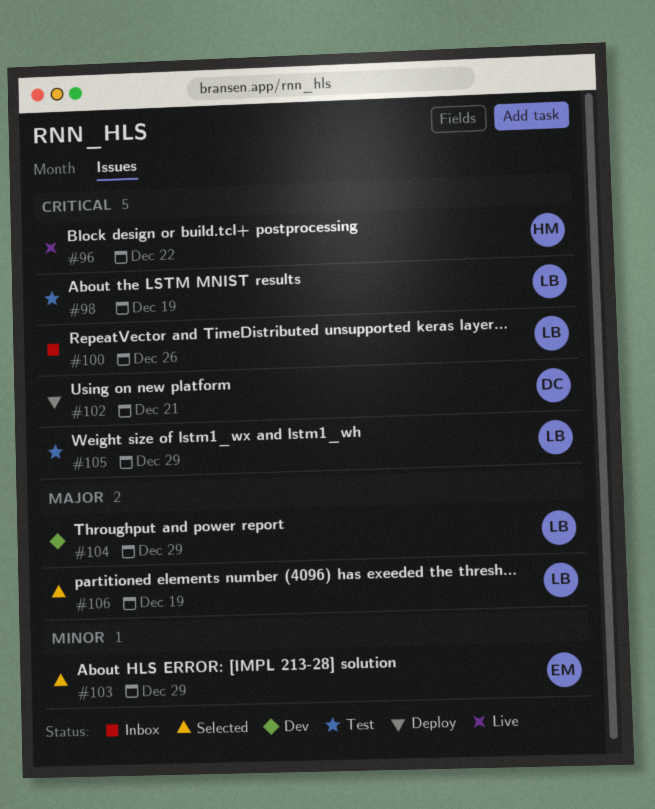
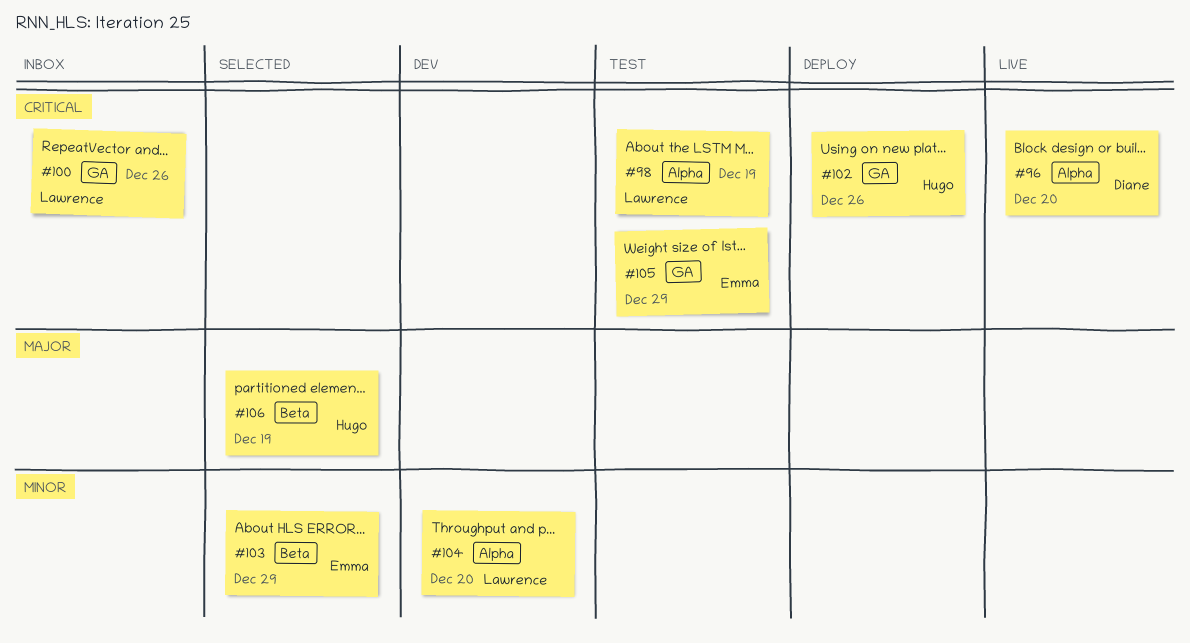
#96, owner: Hugo -> Diane
#96, due: Dec 22 -> Dec 20
#102, owner: Diane -> Hugo
#102, due: Dec 21 -> Dec 26
#104, priority: Major -> Minor
#104, due: Dec 29 -> Dec 20
#105, owner: Lawrence -> Emma
#106, owner: Lawrence -> Hugo

